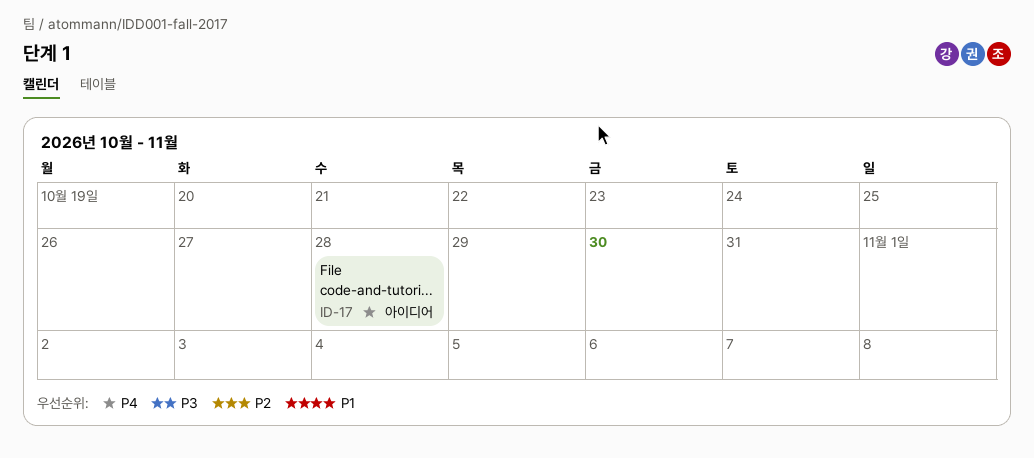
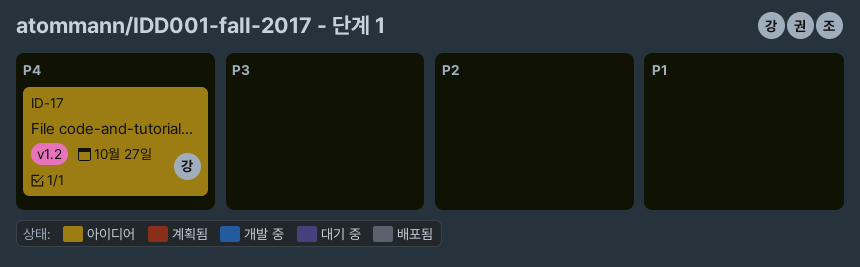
ID-17, due: Oct 28 -> Oct 27

